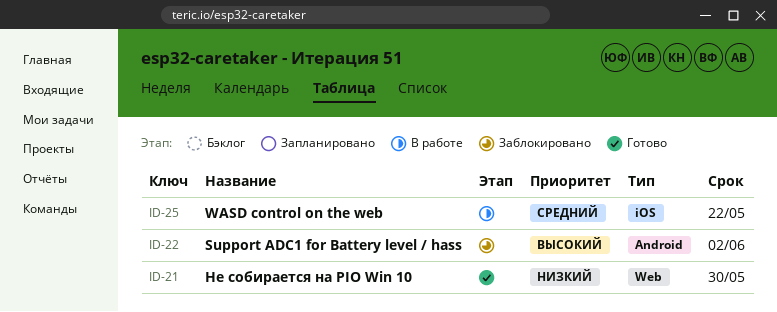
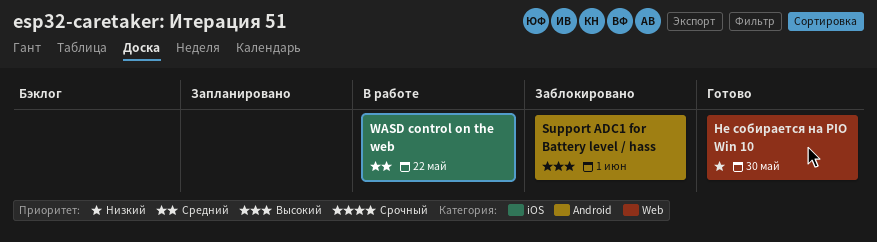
Support ADC1 for Battery level / hass, due: Jun 2 -> Jun 1

